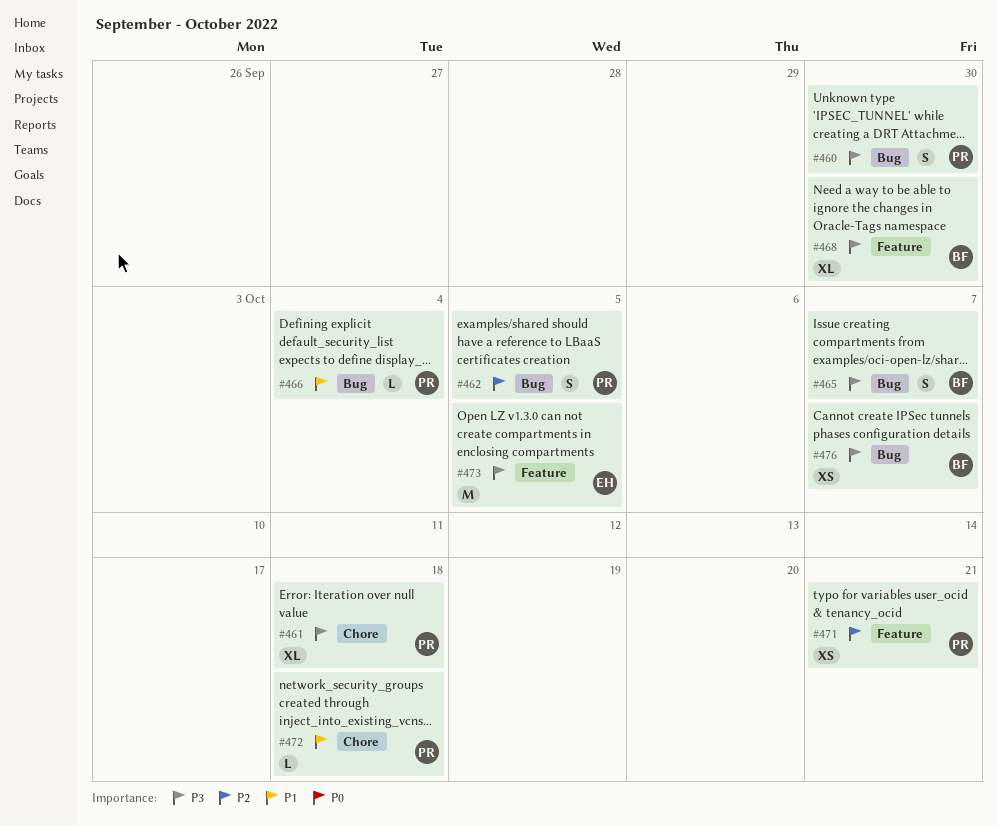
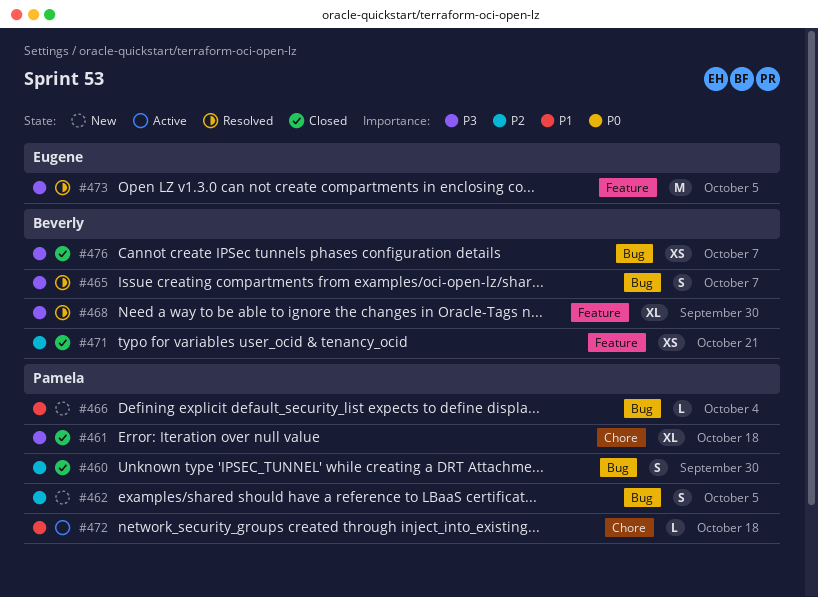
#460, priority: P3 -> P2
#471, owner: Pamela -> Beverly

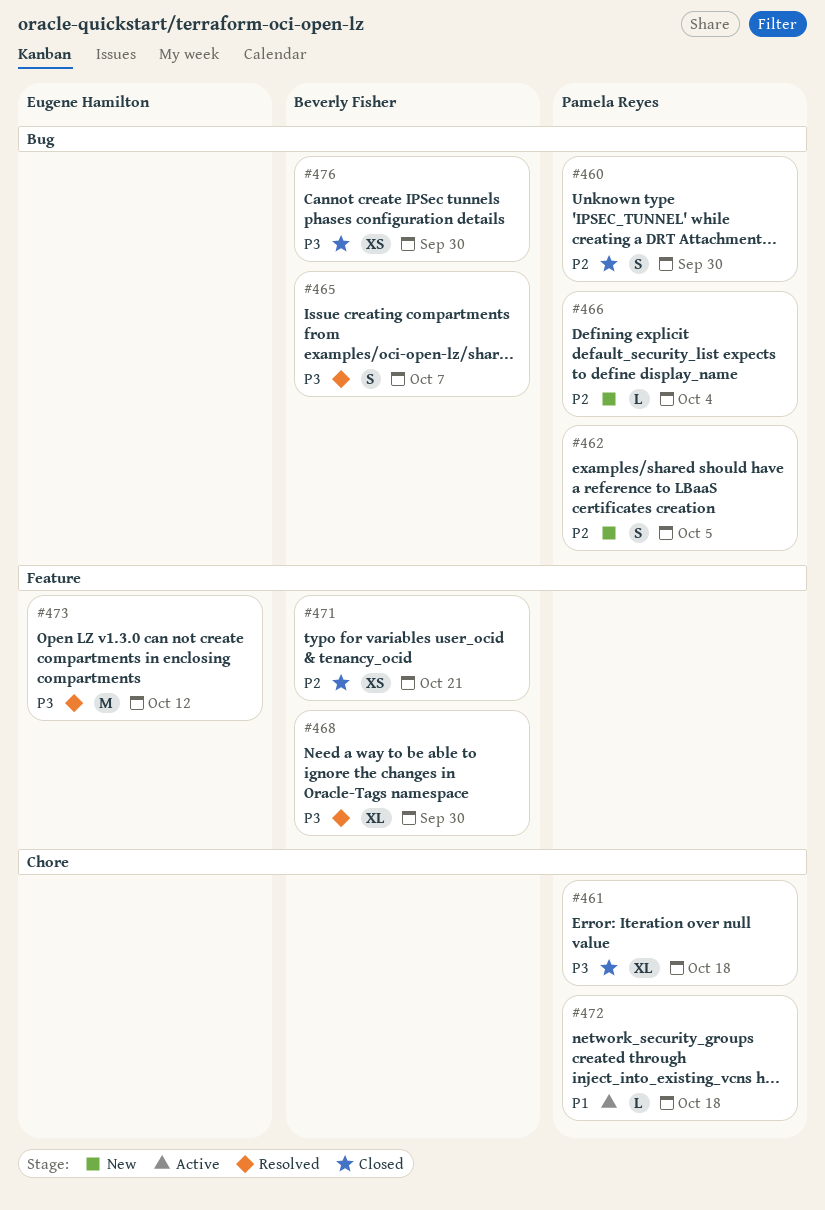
#466, priority: P1 -> P2
#473, due: Oct 5 -> Oct 12
#476, due: Oct 7 -> Sep 30

